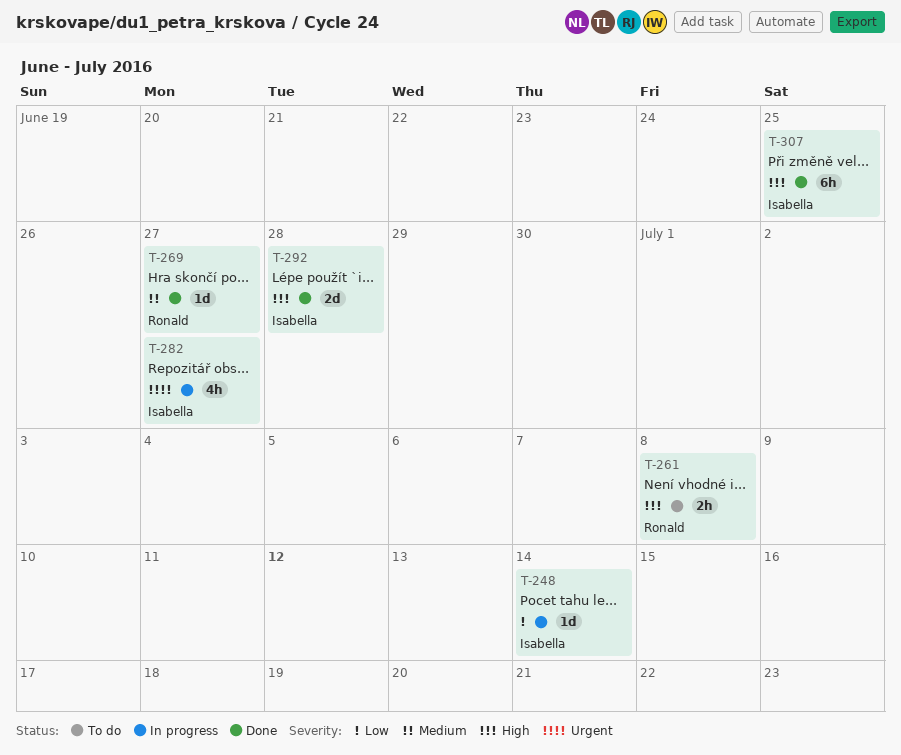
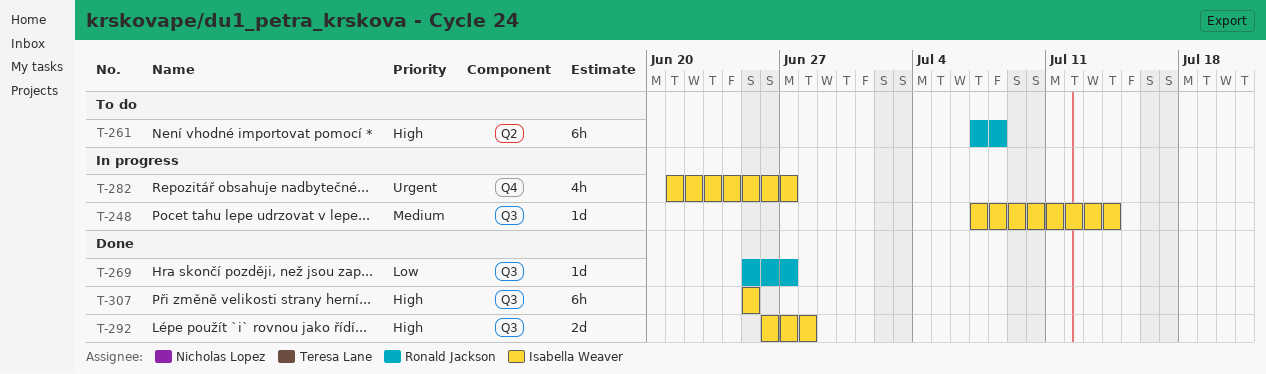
T-248, priority: Low -> Medium
T-261, estimate: 2h -> 6h
T-269, priority: Medium -> Low

